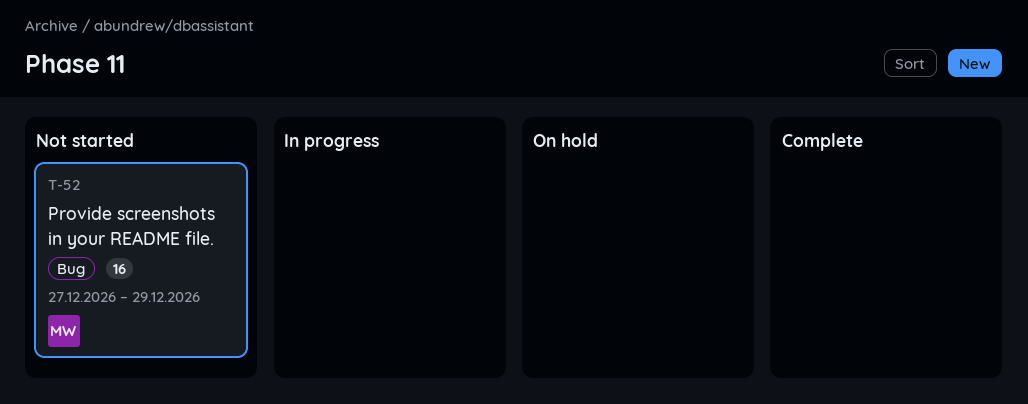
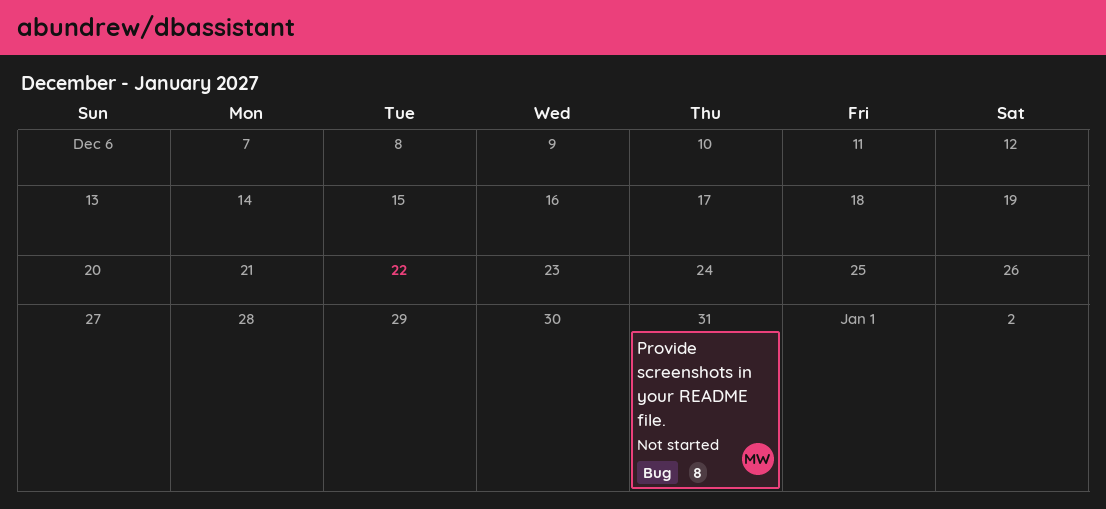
Provide screenshots in your README file., estimate: 16 -> 8
Provide screenshots in your README file., due: Dec 29 -> Dec 31

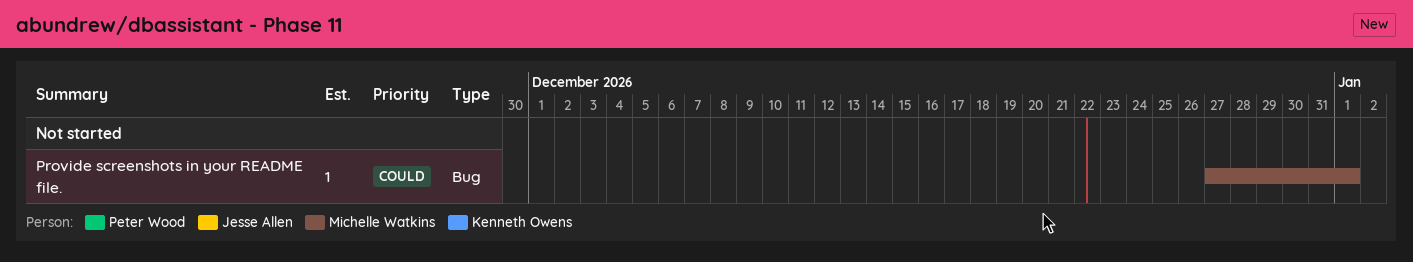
Provide screenshots in your README file., estimate: 8 -> 1
Provide screenshots in your README file., due: Dec 31 -> Jan 1

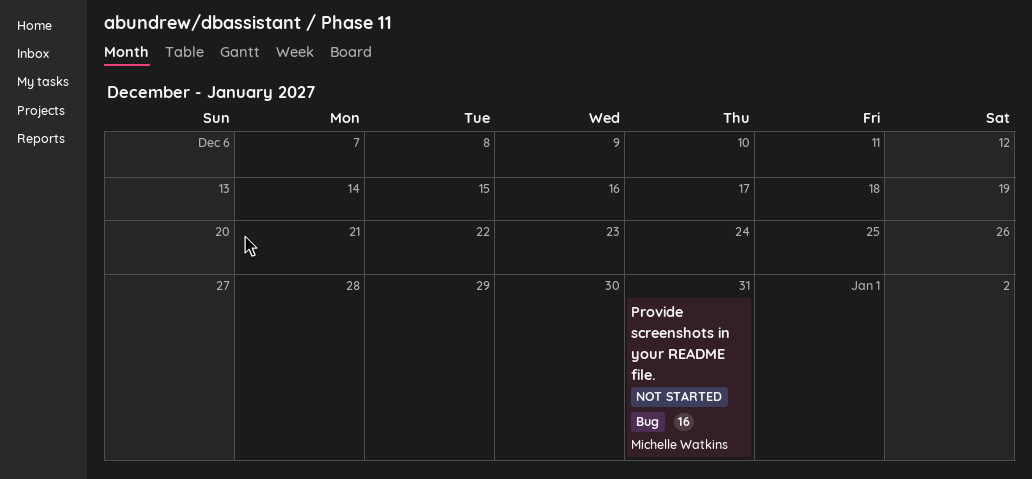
Provide screenshots in your README file., estimate: 1 -> 16
Provide screenshots in your README file., due: Jan 1 -> Dec 31

